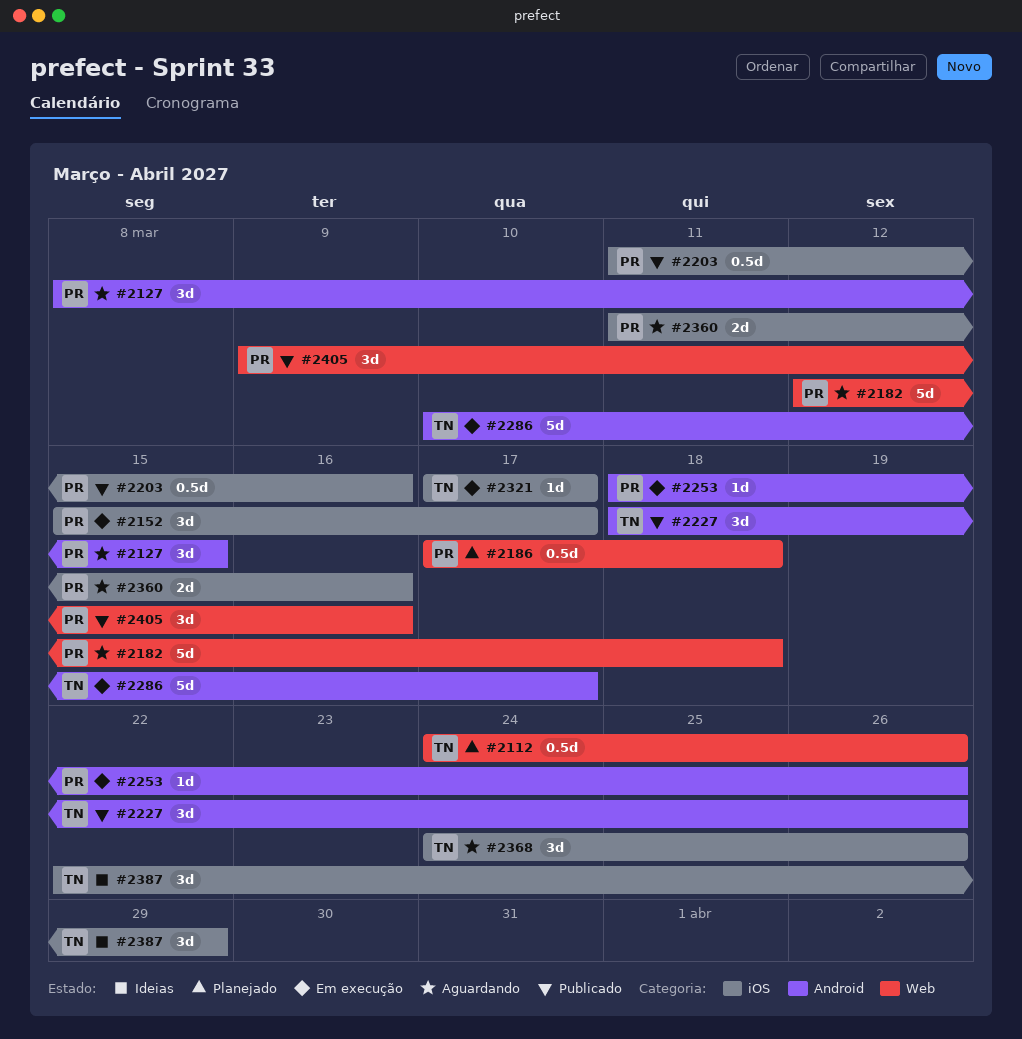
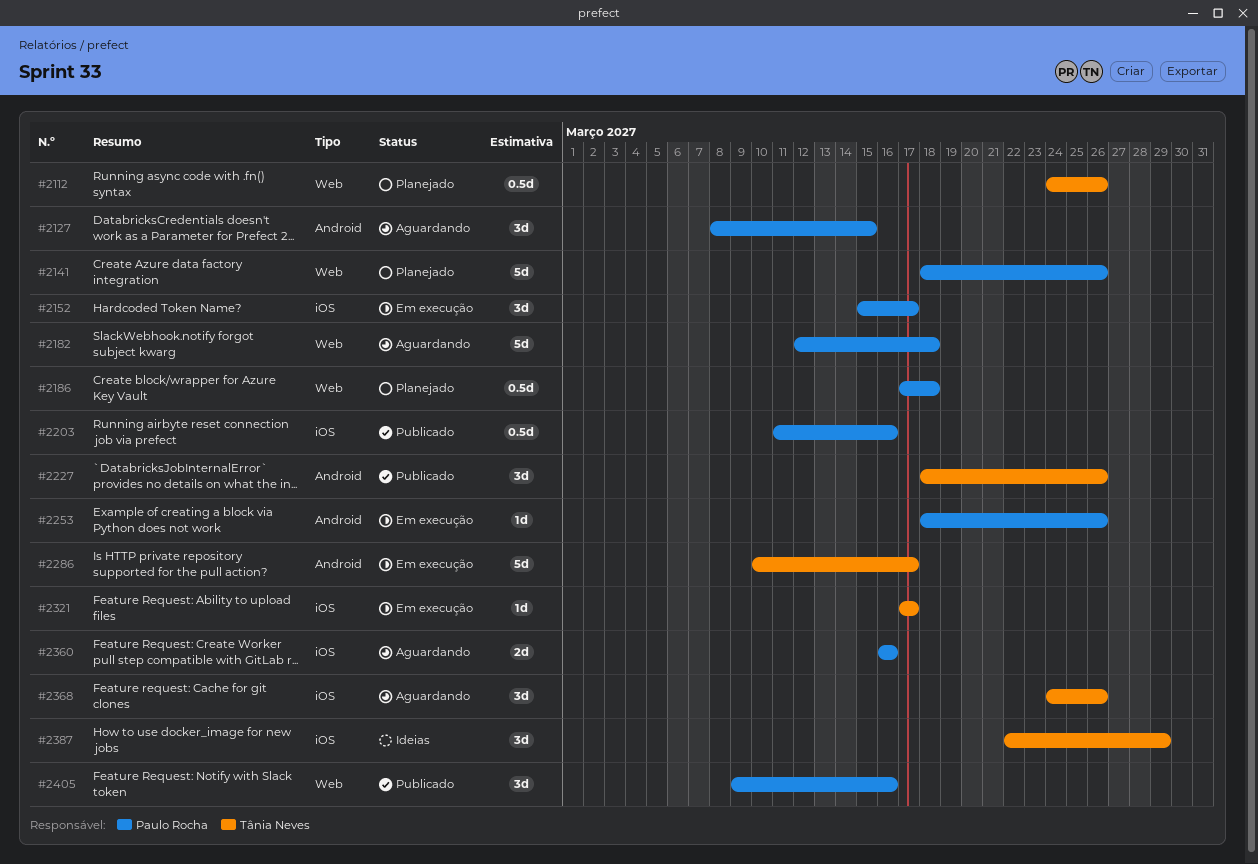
#2141: none -> present
#2360, start: Mar 11 -> Mar 16

